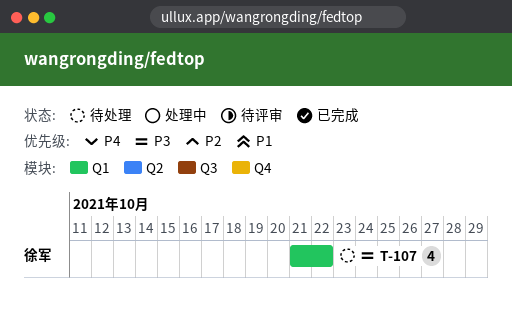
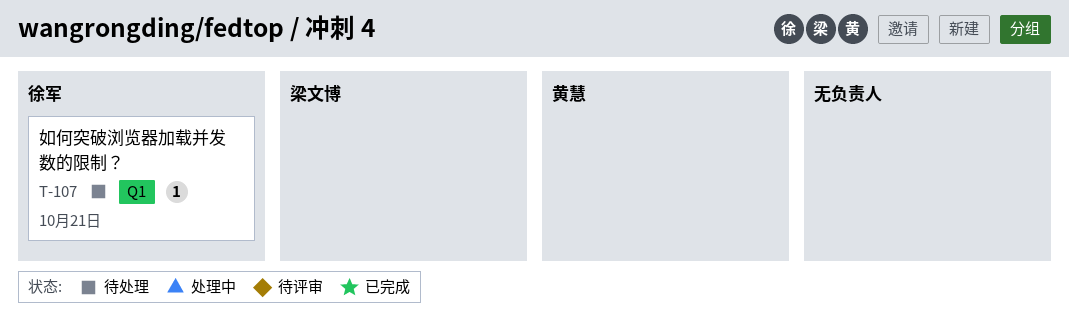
T-107, estimate: 4 -> 1
T-107, due: Oct 22 -> Oct 21

